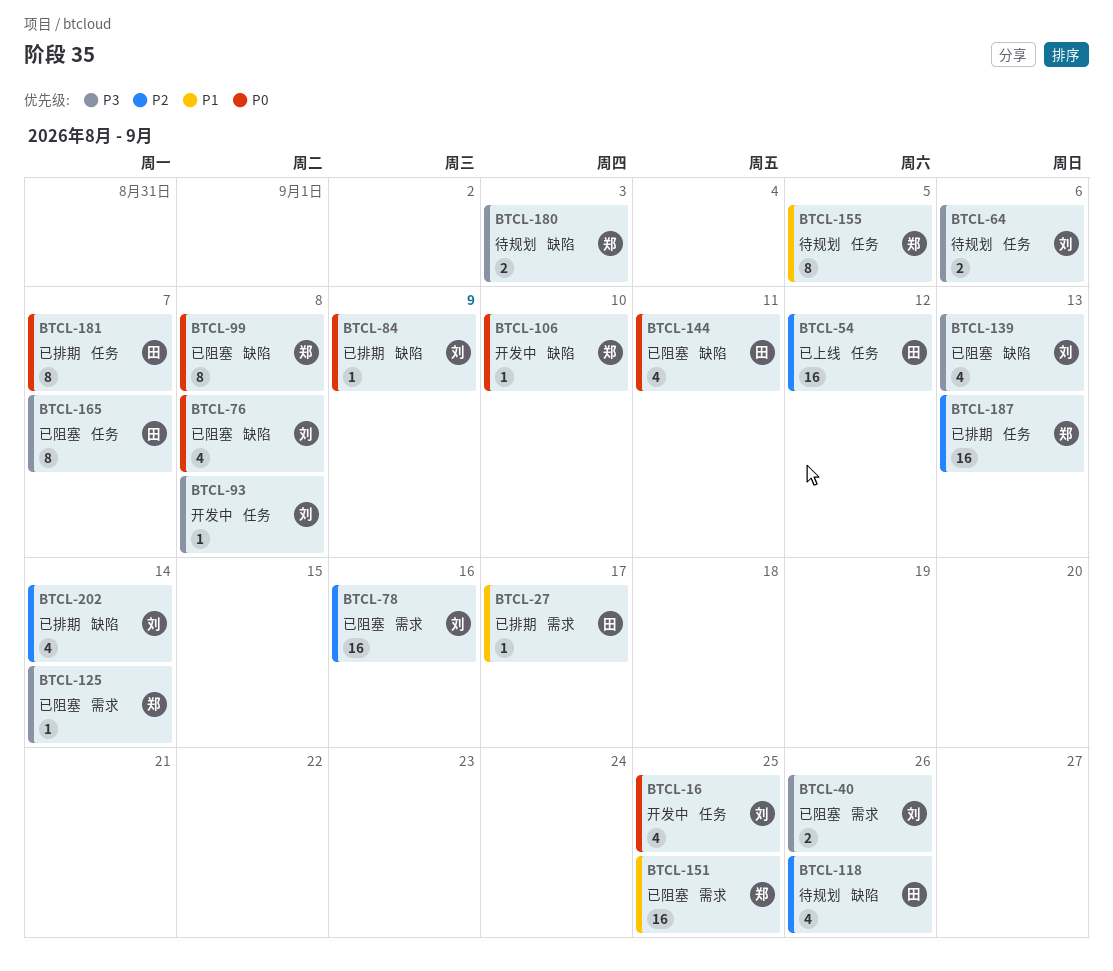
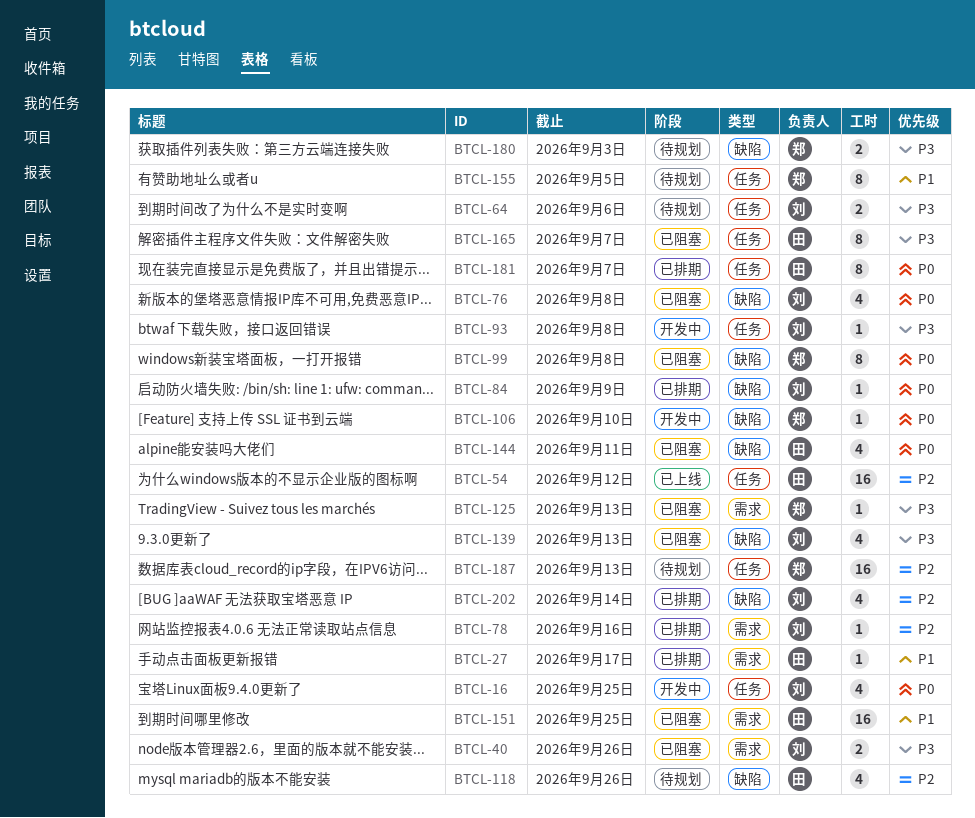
BTCL-78, status: 已阻塞 -> 已排期
BTCL-78, estimate: 16 -> 1
BTCL-125, due: Sep 14 -> Sep 13
BTCL-151, owner: 郑 -> 田
BTCL-187, status: 已排期 -> 待规划

